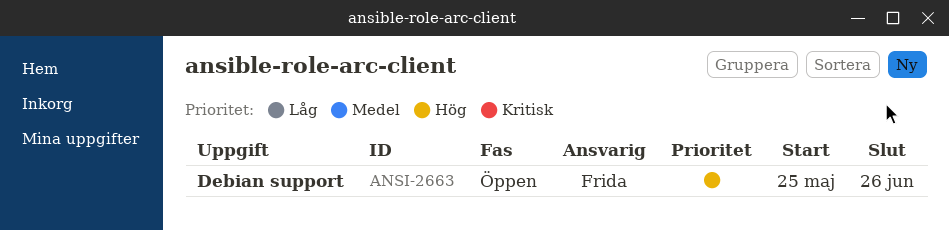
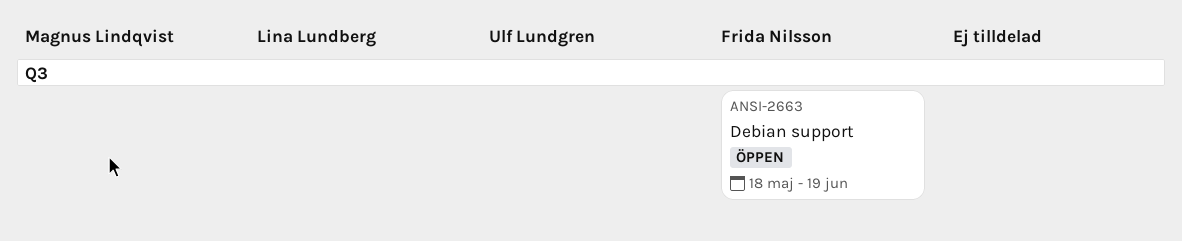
ANSI-2663, start: May 25 -> May 18
ANSI-2663, due: Jun 26 -> Jun 19

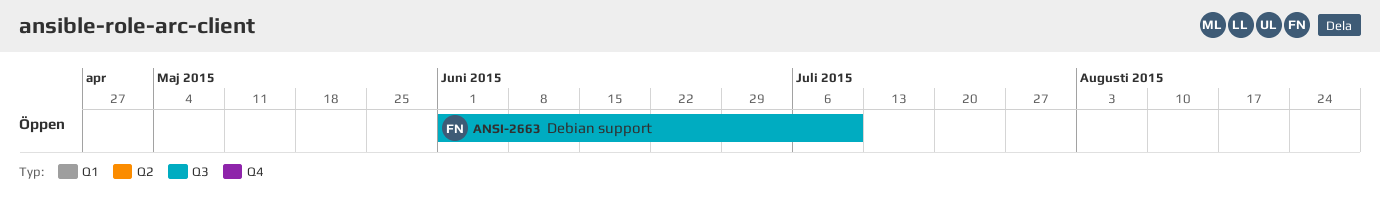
ANSI-2663, start: May 18 -> Jun 1
ANSI-2663, due: Jun 19 -> Jul 10

